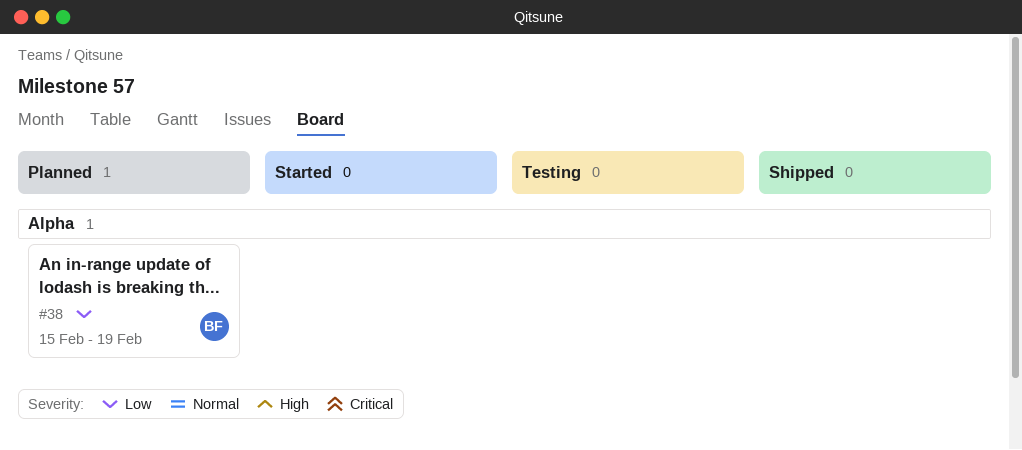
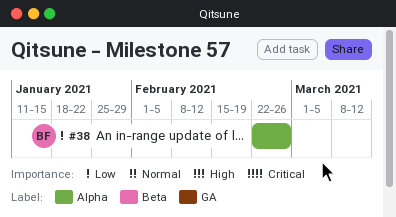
#38, start: Feb 15 -> Feb 22
#38, due: Feb 19 -> Feb 26

